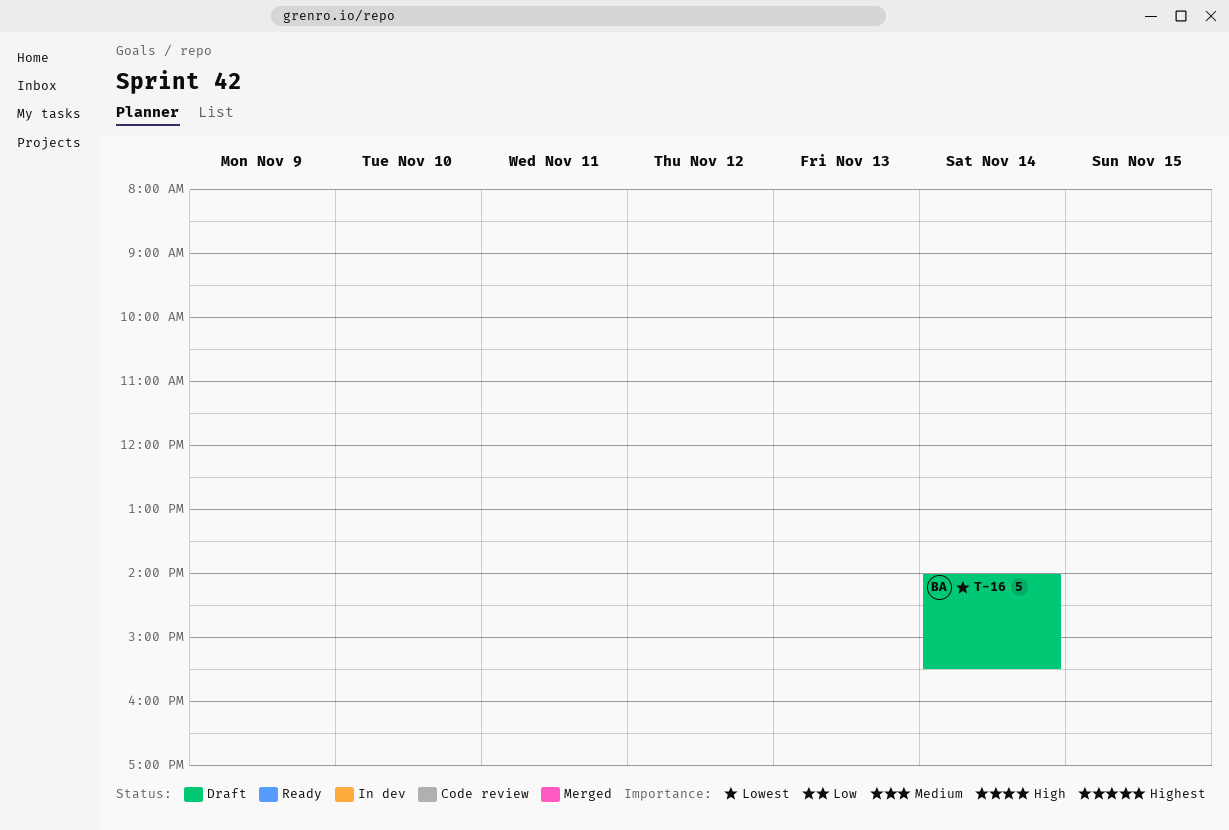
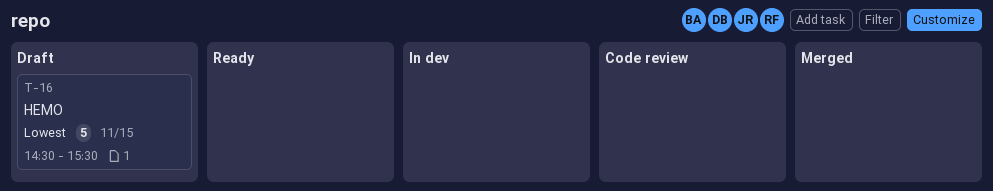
T-16, day: Nov 14 -> Nov 15
T-16, begins: 14:00 -> 14:30

